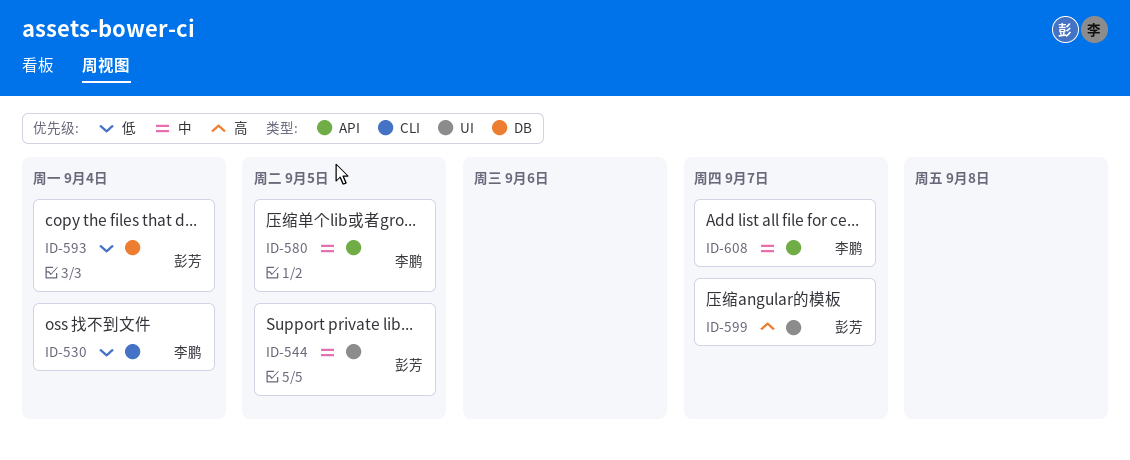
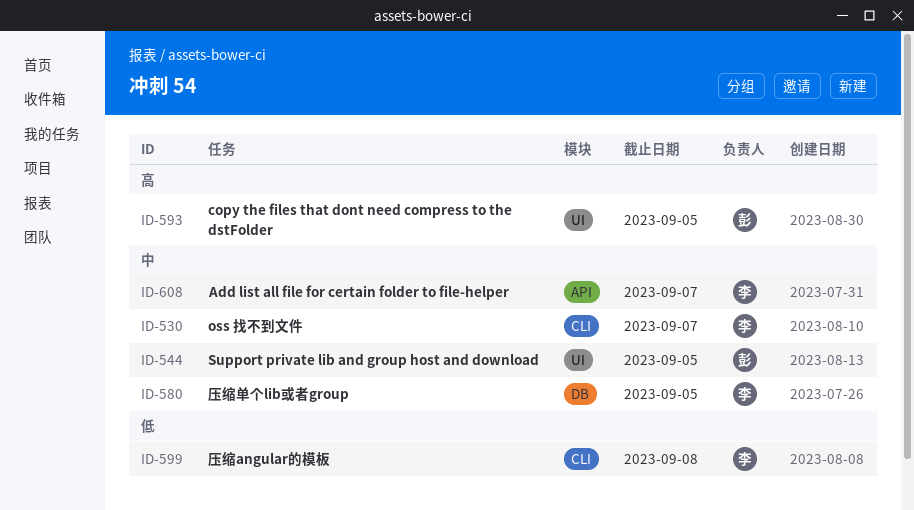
ID-530, priority: 低 -> 中
ID-530, due: Sep 4 -> Sep 7
ID-580, label: API -> DB
ID-593, priority: 低 -> 高
ID-593, label: DB -> UI
ID-593, due: Sep 4 -> Sep 5
ID-599, owner: 彭芳 -> 李鹏
ID-599, priority: 高 -> 低
ID-599, label: UI -> CLI
ID-599, due: Sep 7 -> Sep 8

